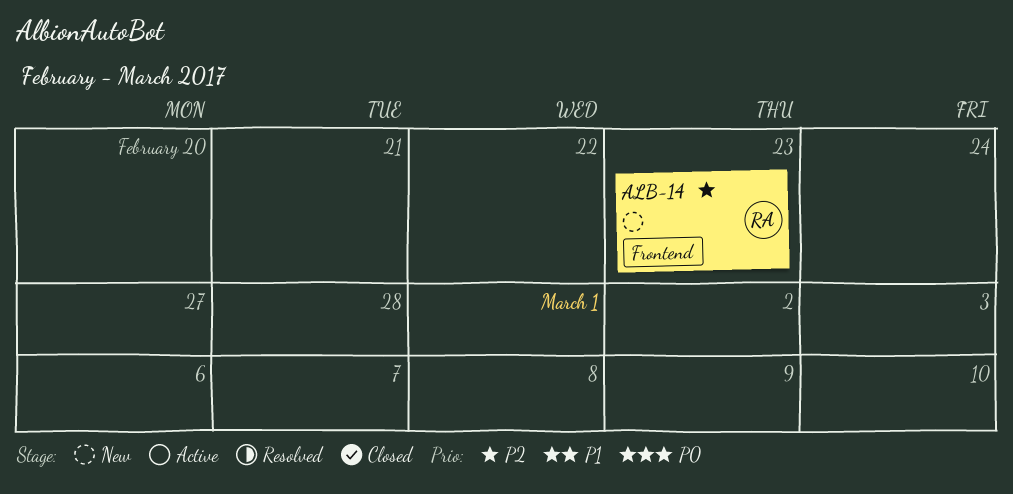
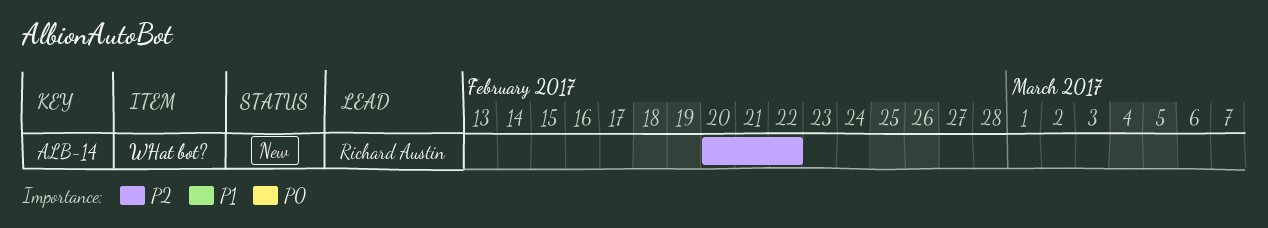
ALB-14, due: Feb 23 -> Feb 22

